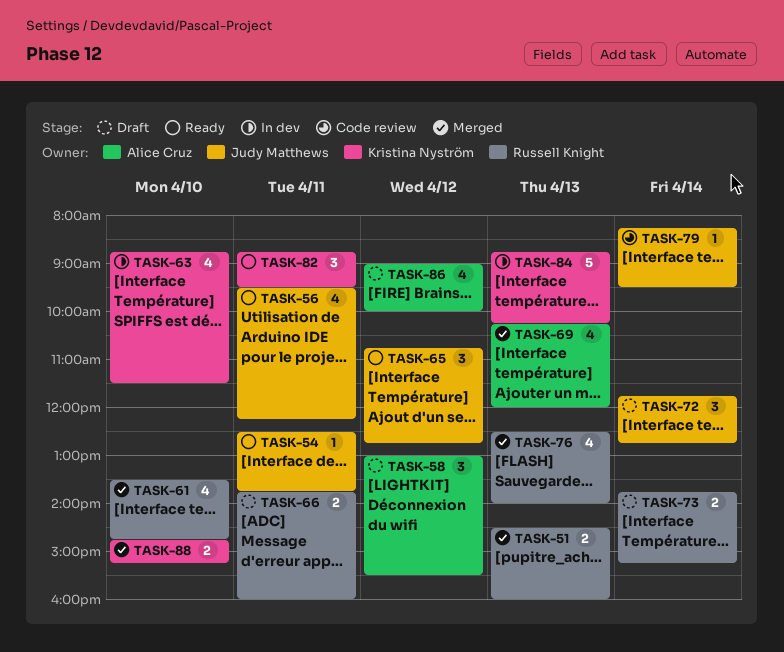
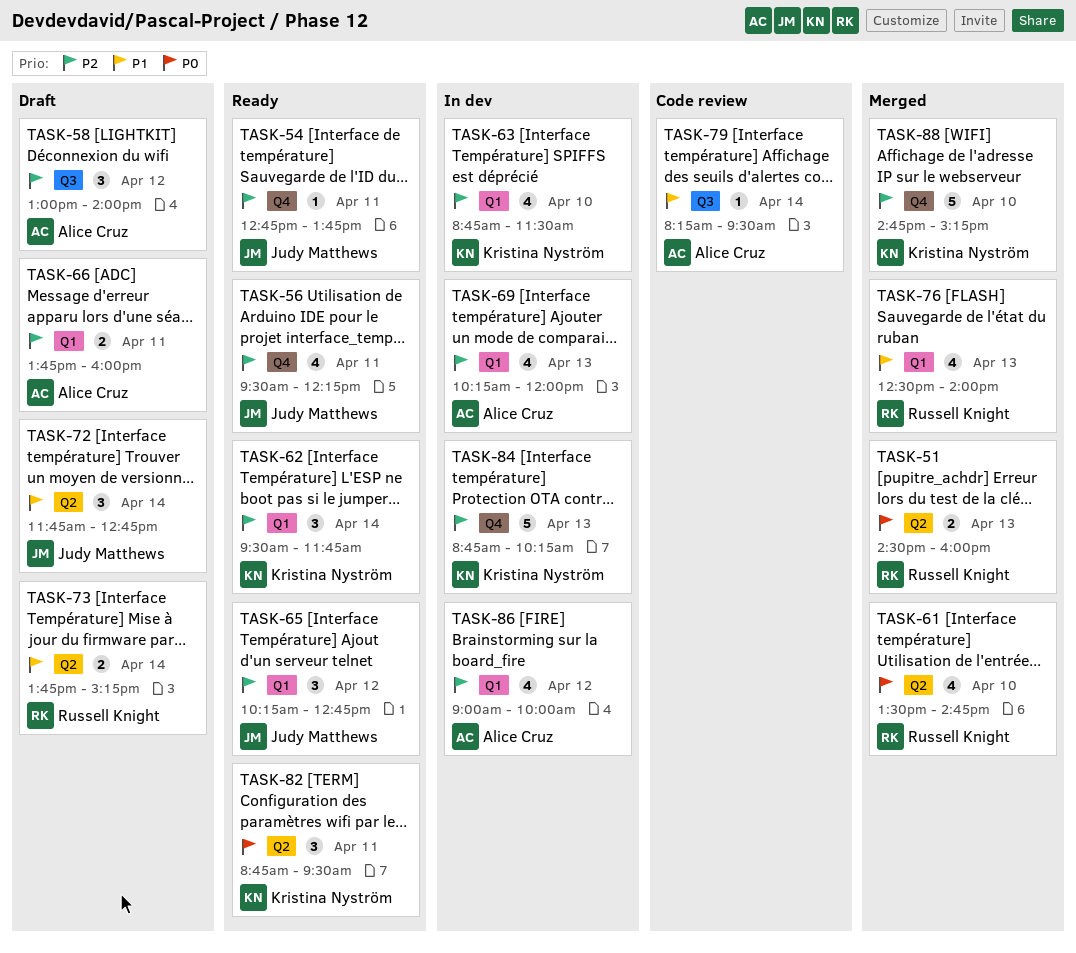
TASK-54, begins: 12:30 -> 12:45
TASK-58, ends: 15:30 -> 14:00
TASK-62: none -> present
TASK-65, begins: 10:45 -> 10:15
TASK-66, owner: Russell Knight -> Alice Cruz
TASK-69, status: Merged -> In dev
TASK-79, owner: Judy Matthews -> Alice Cruz
TASK-86, status: Draft -> In dev
TASK-88, estimate: 2 -> 5

